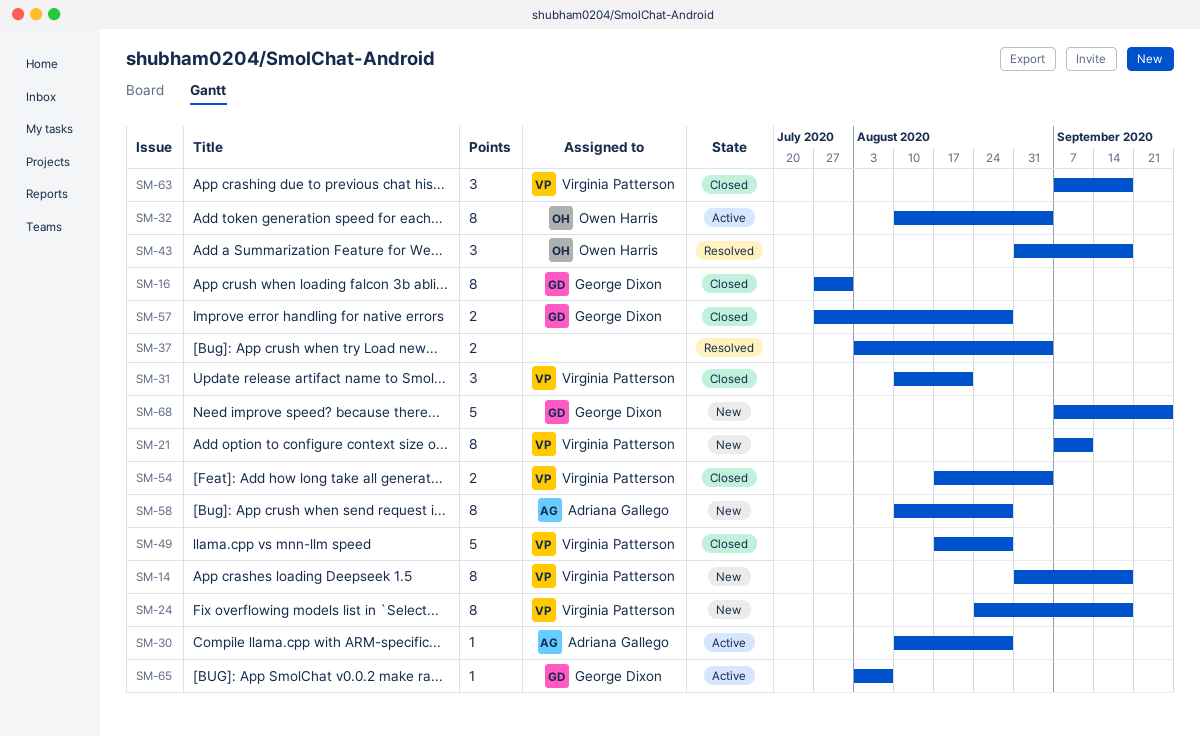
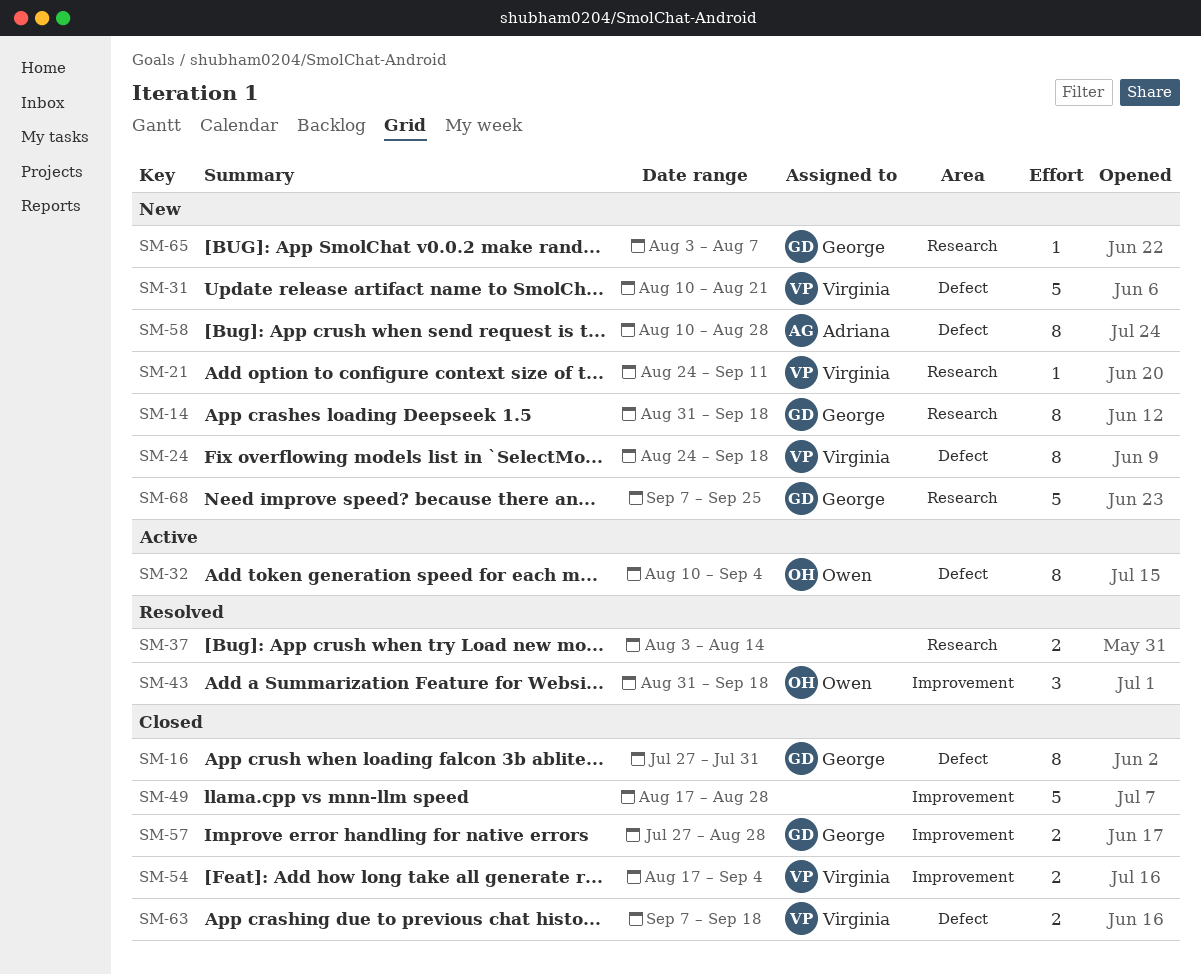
SM-14, owner: Virginia Patterson -> George Dixon
SM-21, estimate: 8 -> 1
SM-21, start: Sep 7 -> Aug 24
SM-30: present -> none
SM-31, status: Closed -> New
SM-31, estimate: 3 -> 5
SM-37, due: Sep 4 -> Aug 14
SM-49, owner: Virginia Patterson -> none
SM-63, estimate: 3 -> 2
SM-65, status: Active -> New

